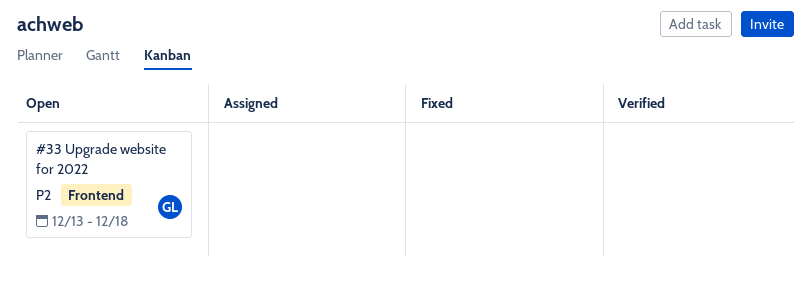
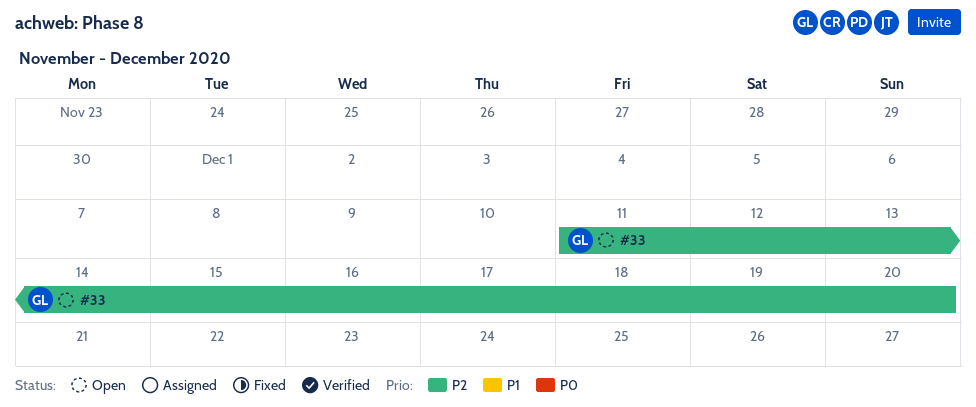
#33, start: Dec 13 -> Dec 11
#33, due: Dec 18 -> Dec 20

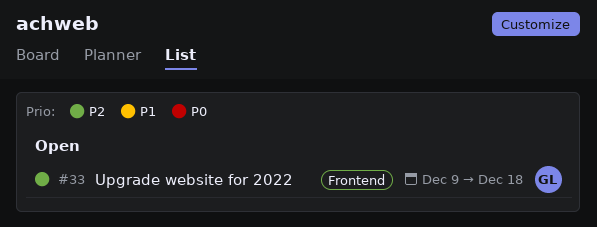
#33, start: Dec 11 -> Dec 9
#33, due: Dec 20 -> Dec 18

